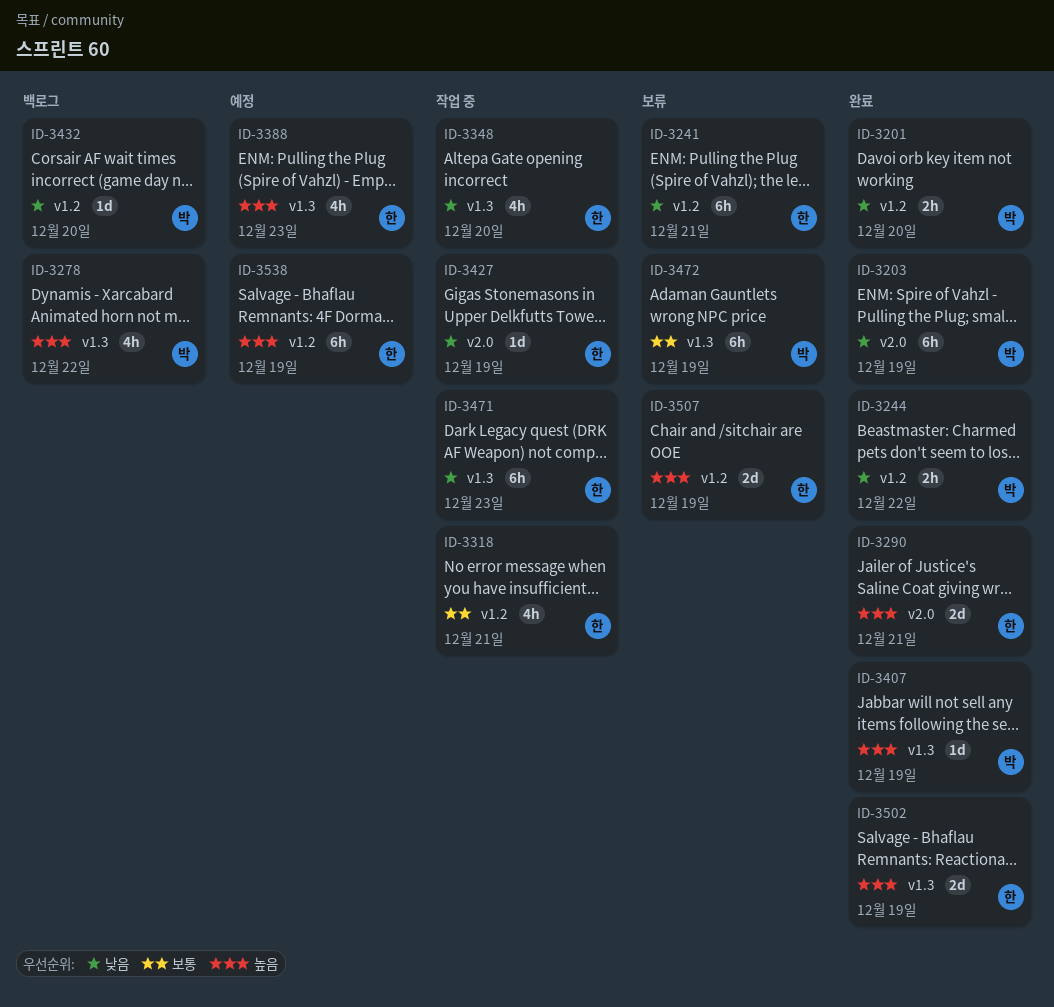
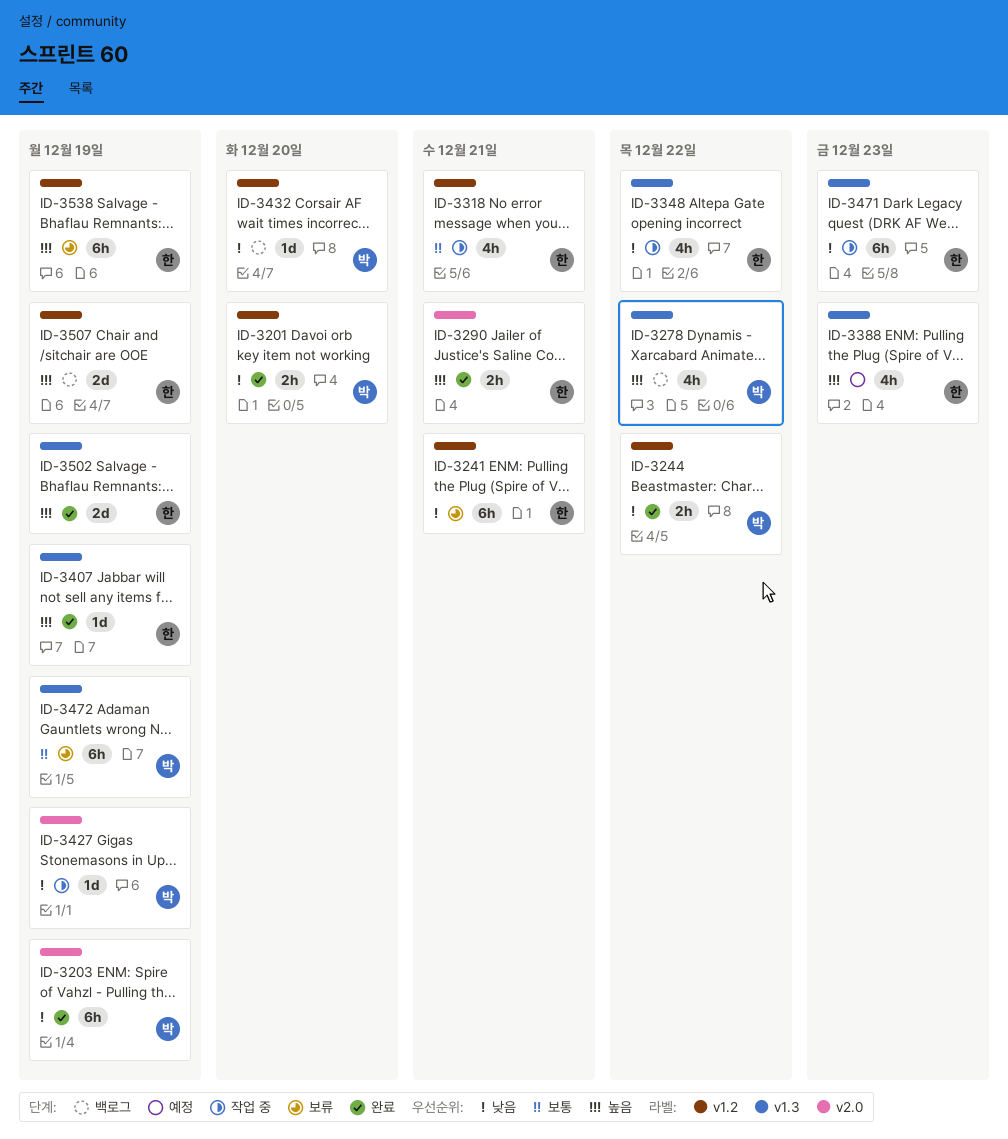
ID-3290, estimate: 2d -> 2h
ID-3348, due: Dec 20 -> Dec 22
ID-3407, owner: 박 -> 한
ID-3427, owner: 한 -> 박
ID-3507, status: 보류 -> 백로그
ID-3538, status: 예정 -> 보류

